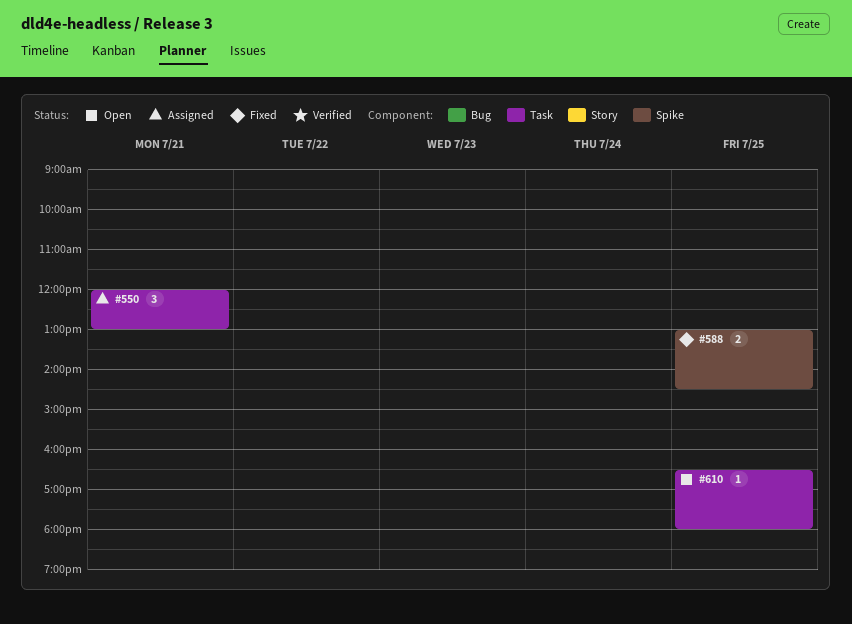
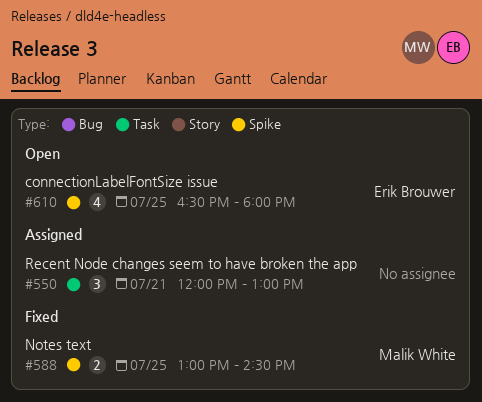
#610, label: Task -> Spike
#610, estimate: 1 -> 4

